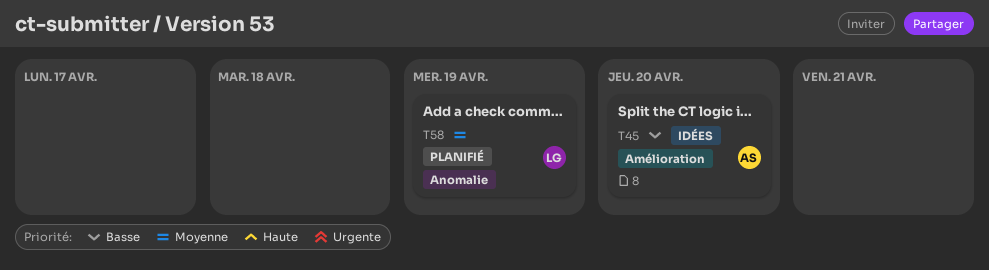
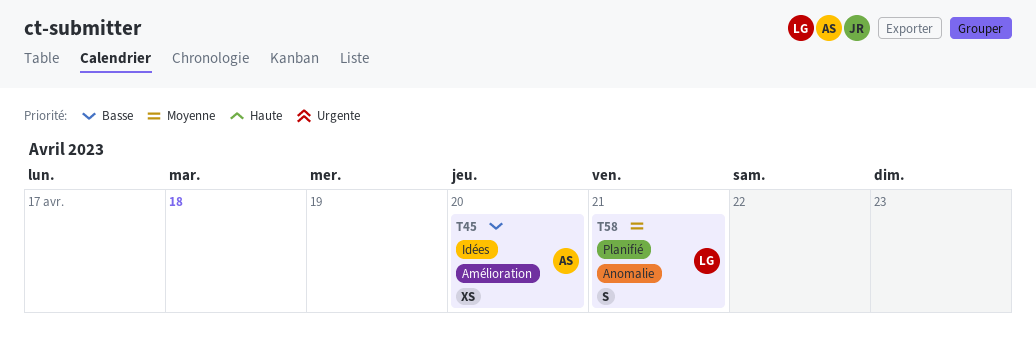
T58, due: Apr 19 -> Apr 21

